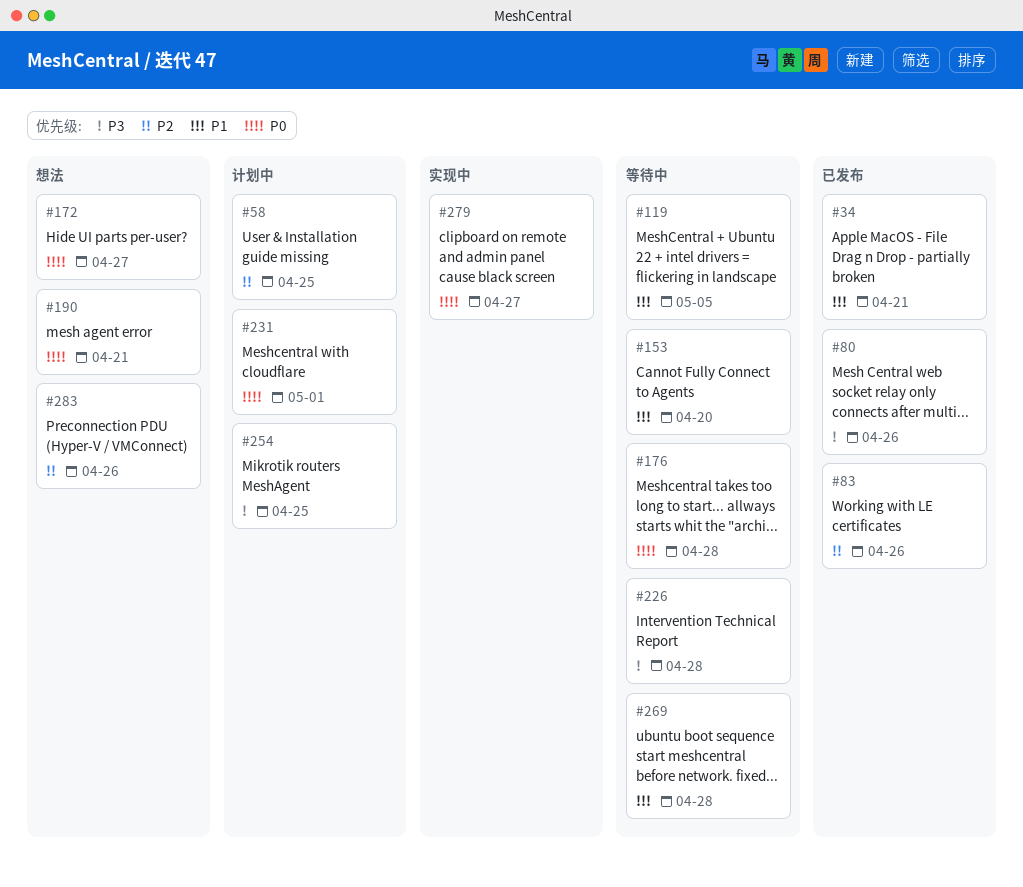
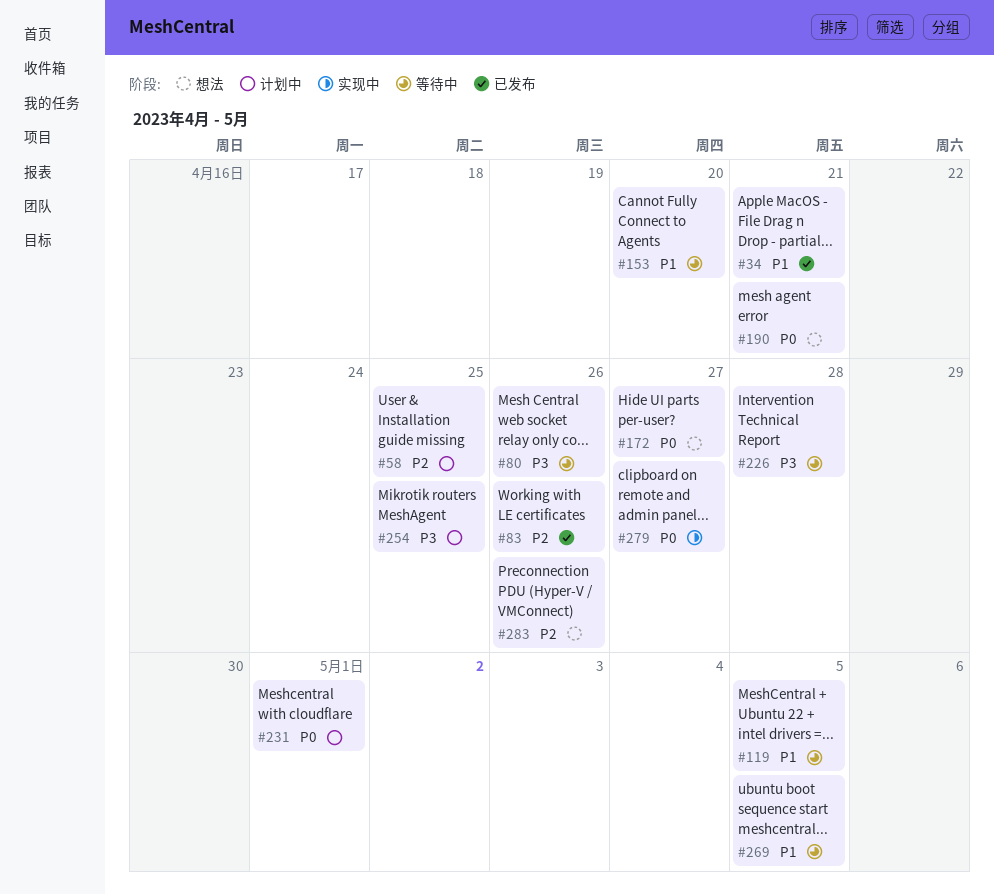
#80, status: 已发布 -> 等待中
#176: present -> none
#269, due: Apr 28 -> May 5

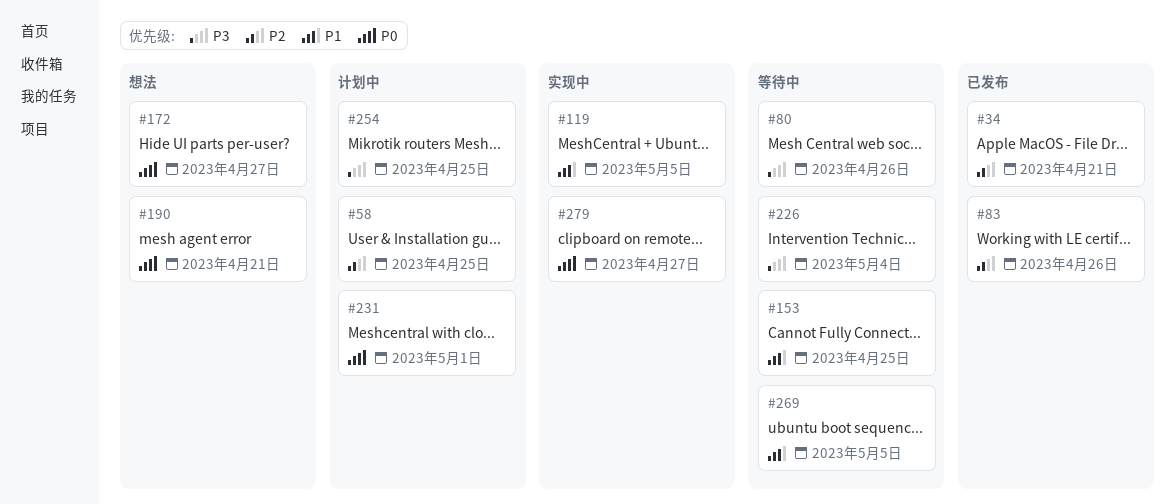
#34, priority: P1 -> P2
#119, status: 等待中 -> 实现中
#153, due: Apr 20 -> Apr 25
#226, due: Apr 28 -> May 4
#283: present -> none

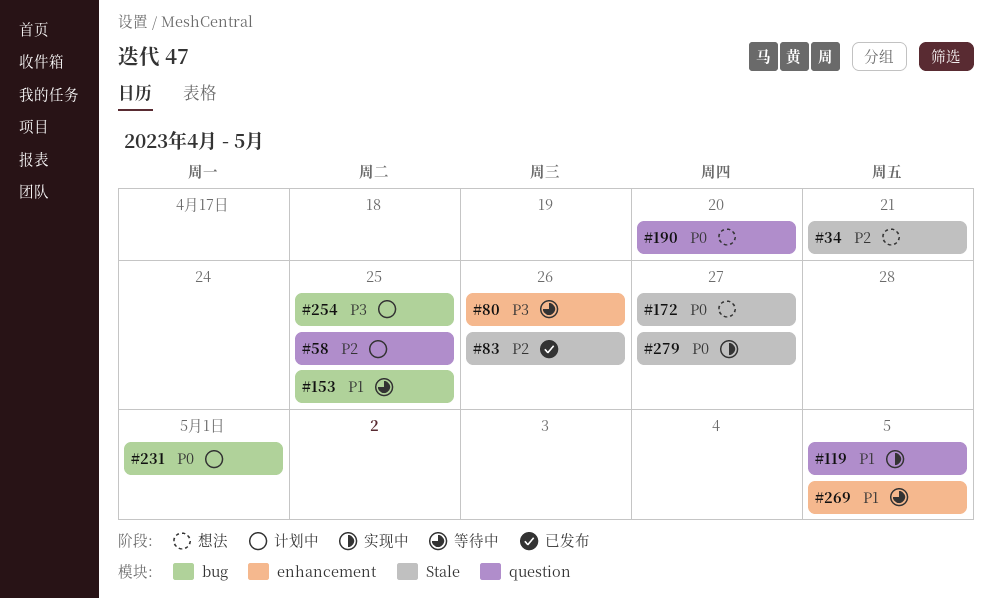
#34, status: 已发布 -> 想法
#190, due: Apr 21 -> Apr 20
#226: present -> none

